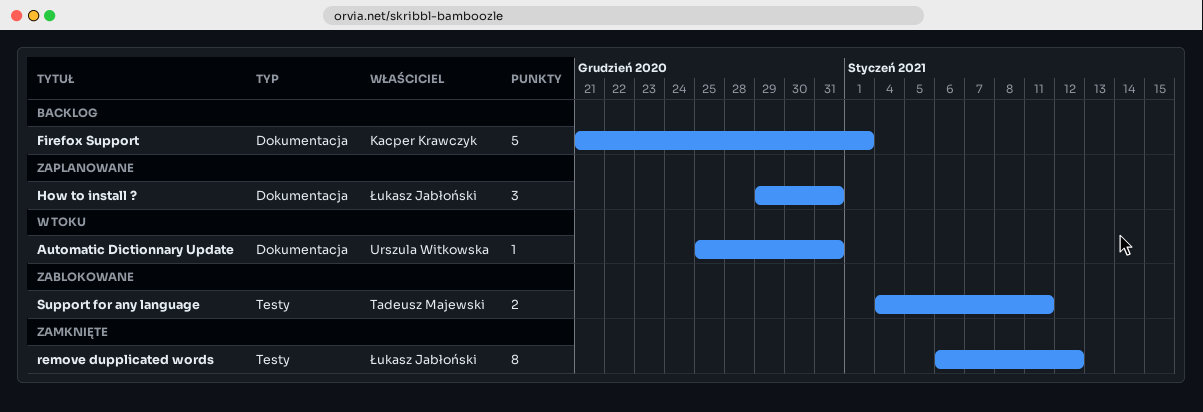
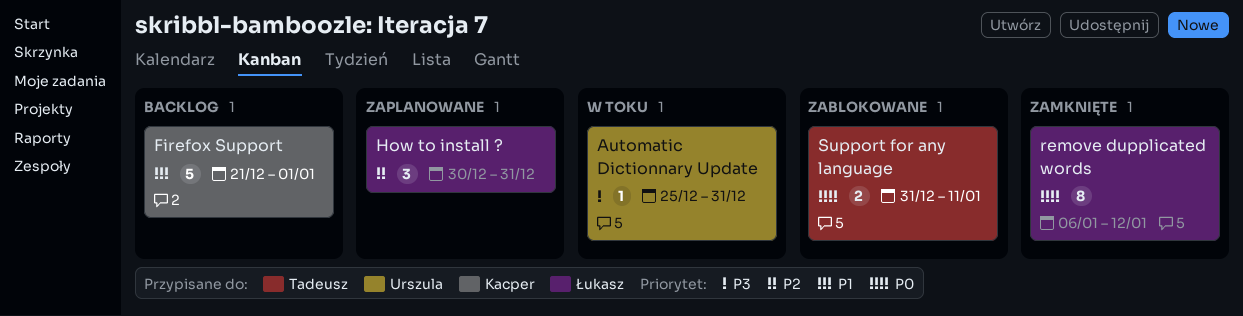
How to install ?, start: Dec 29 -> Dec 30
Support for any language, start: Jan 4 -> Dec 31

